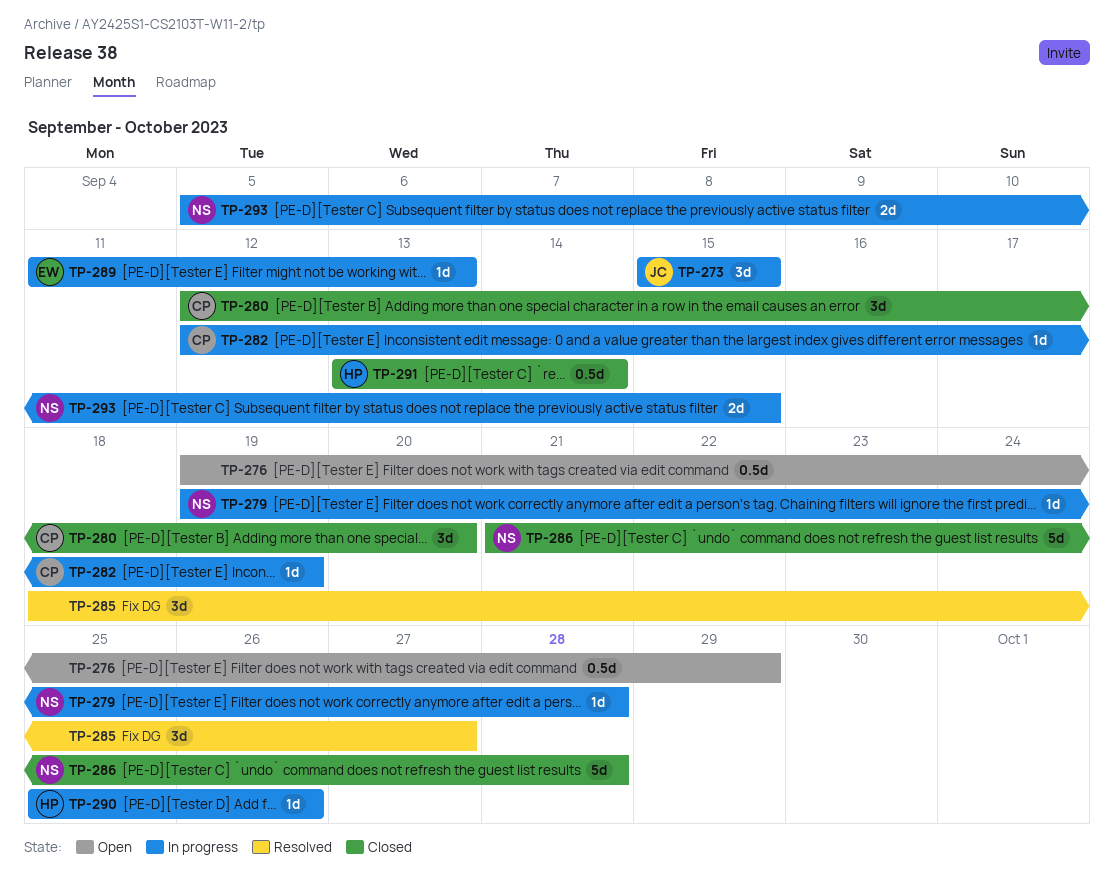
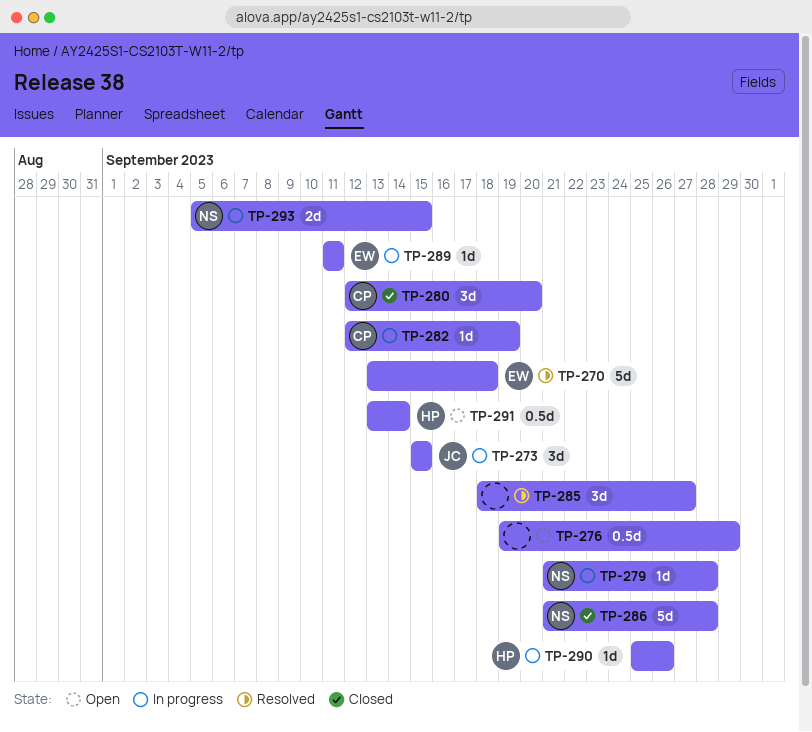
TP-270: none -> present
TP-279, start: Sep 19 -> Sep 21
TP-289, due: Sep 13 -> Sep 11
TP-291, status: Closed -> Open

